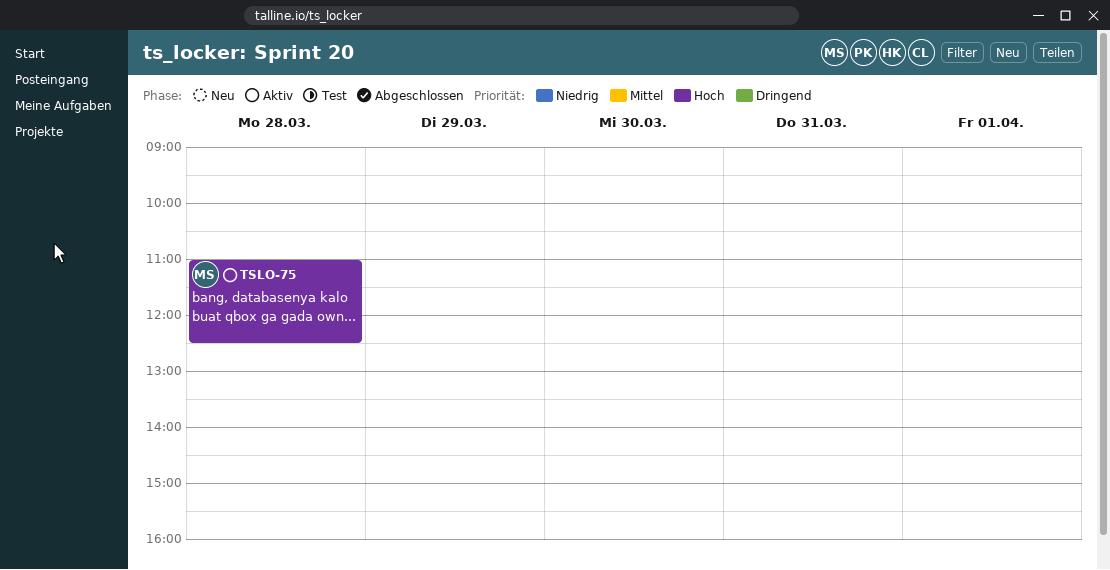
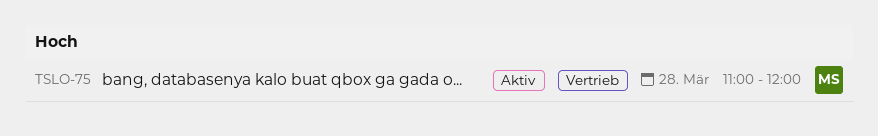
TSLO-75, ends: 12:30 -> 12:00

